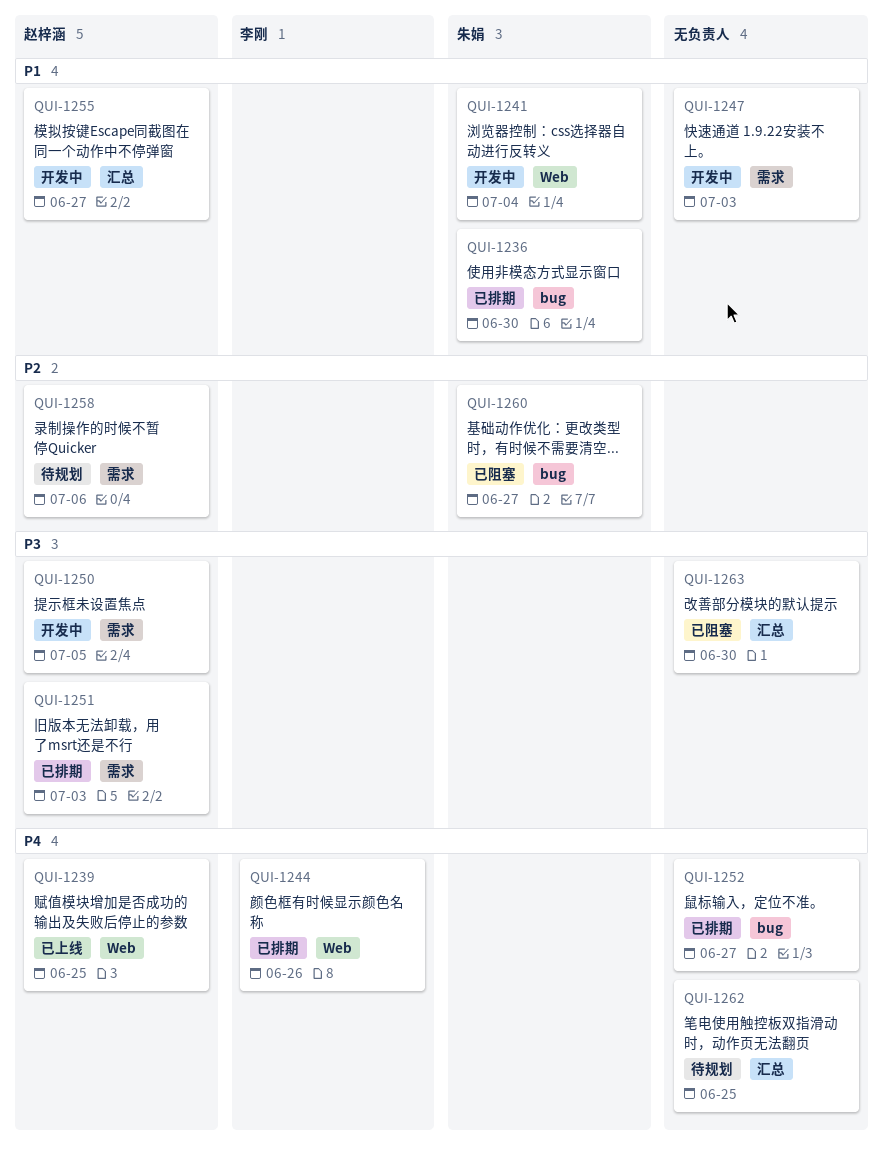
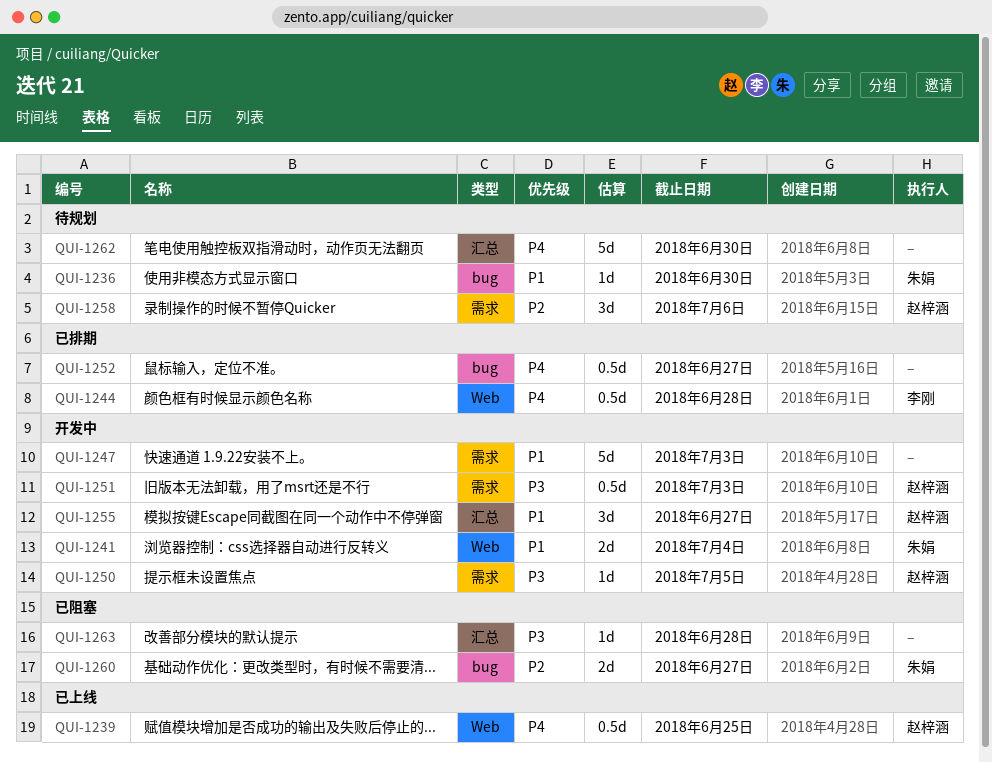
QUI-1236, status: 已排期 -> 待规划
QUI-1244, due: Jun 26 -> Jun 28
QUI-1251, status: 已排期 -> 开发中
QUI-1262, due: Jun 25 -> Jun 30
QUI-1263, due: Jun 30 -> Jun 28

